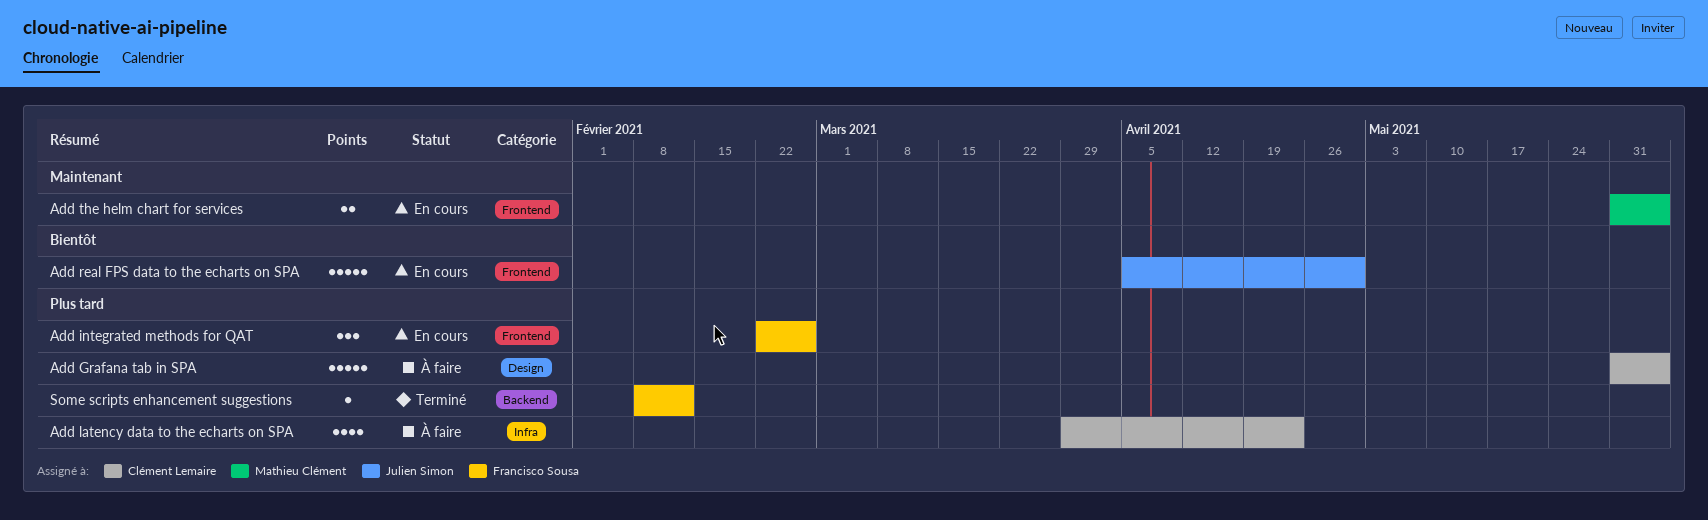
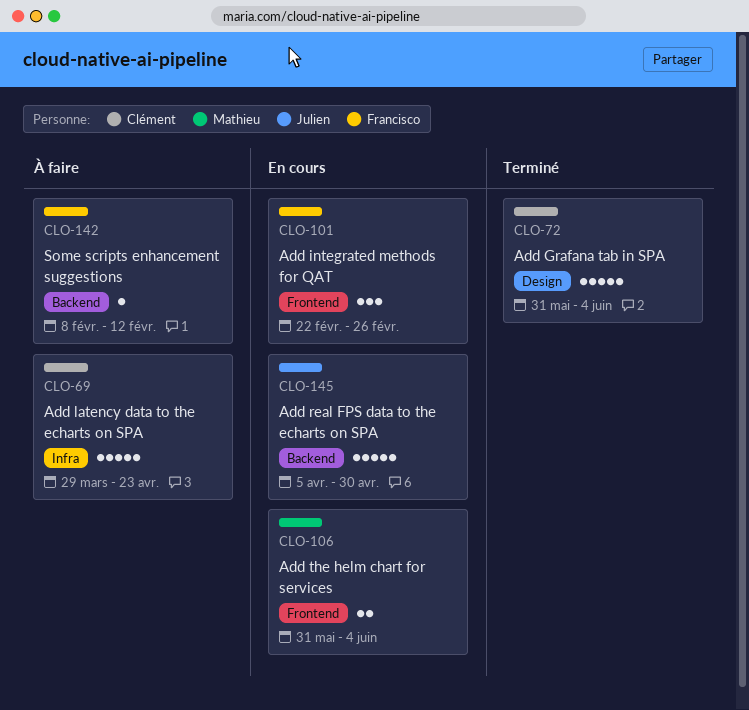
Add Grafana tab in SPA, status: À faire -> Terminé
Add latency data to the echarts on SPA, estimate: 4 -> 5
Add real FPS data to the echarts on SPA, label: Frontend -> Backend
Some scripts enhancement suggestions, status: Terminé -> À faire

